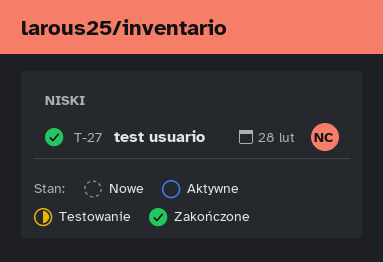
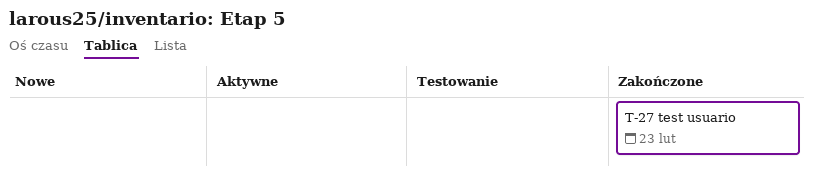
T-27, due: Feb 28 -> Feb 23

